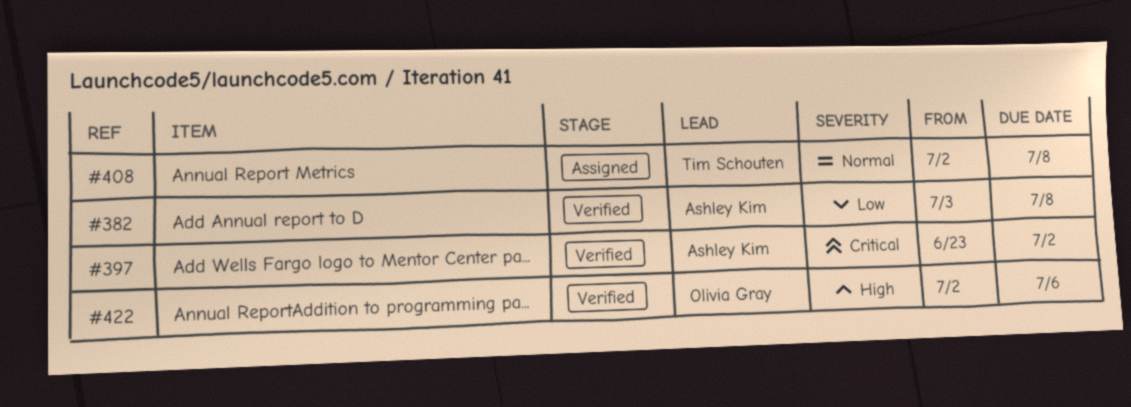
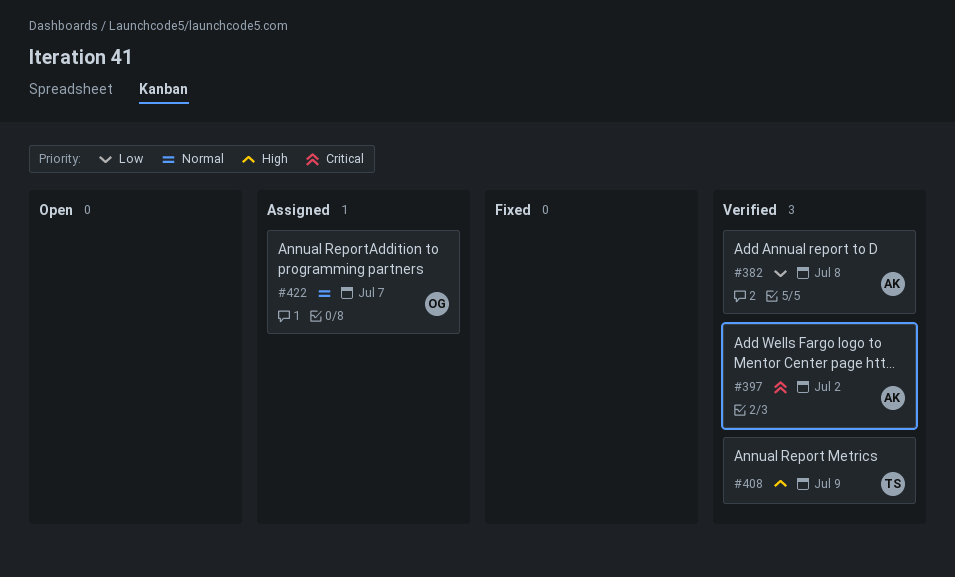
#408, status: Assigned -> Verified
#408, priority: Normal -> High
#408, due: Jul 8 -> Jul 9
#422, status: Verified -> Assigned
#422, priority: High -> Normal
#422, due: Jul 6 -> Jul 7

